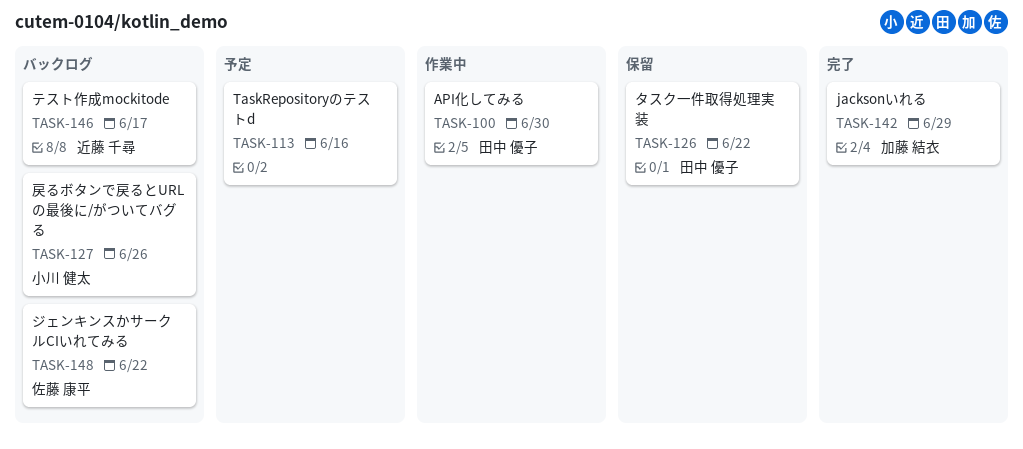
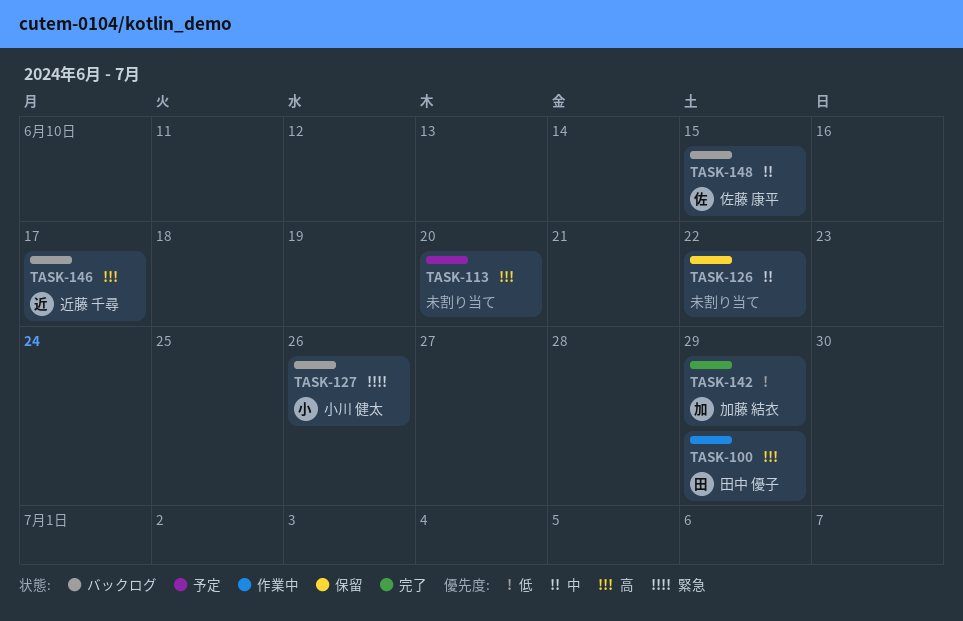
TASK-100, due: Jun 30 -> Jun 29
TASK-113, due: Jun 16 -> Jun 20
TASK-126, owner: 田中 優子 -> none
TASK-148, due: Jun 22 -> Jun 15

